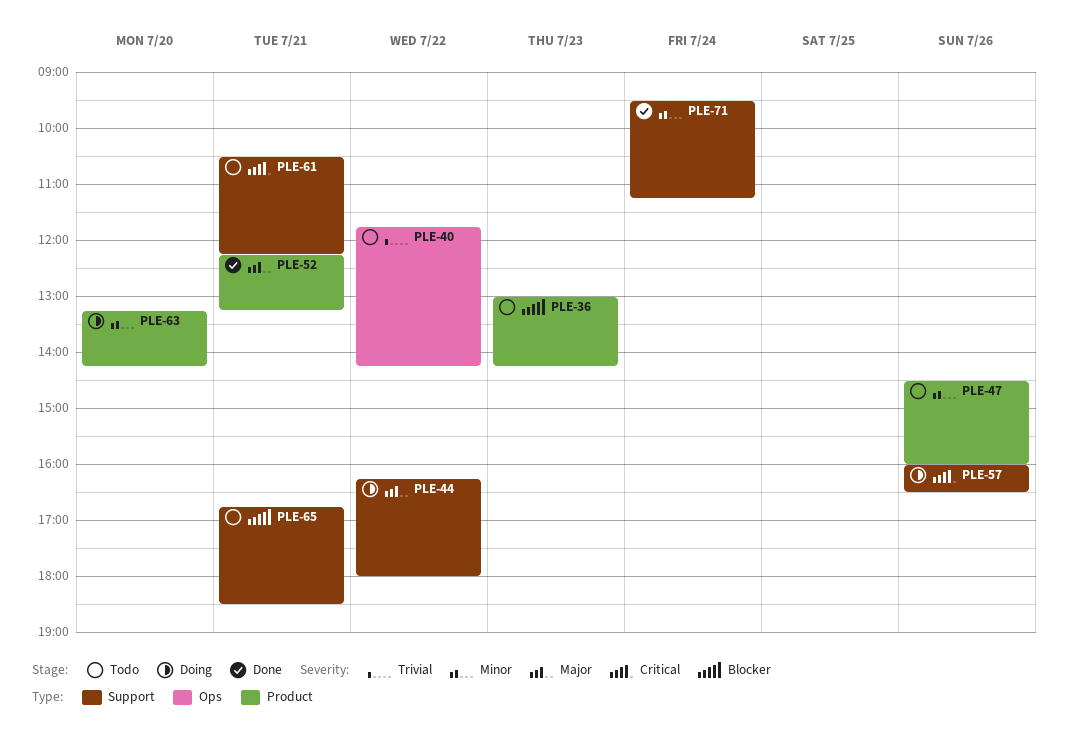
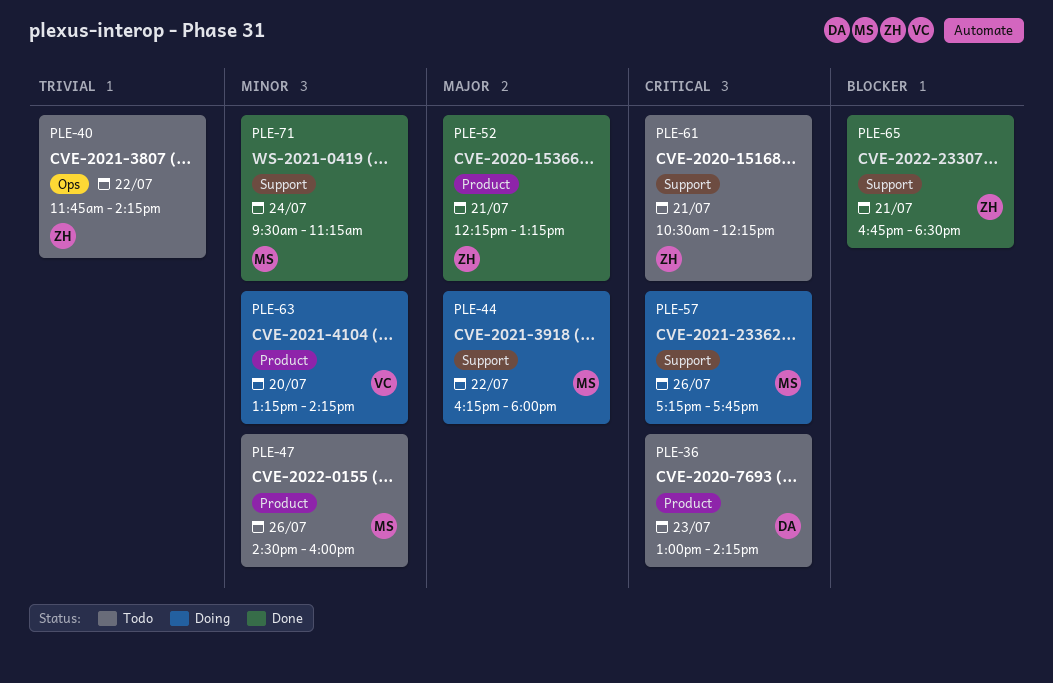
PLE-36, priority: Blocker -> Critical
PLE-57, begins: 16:00 -> 17:15
PLE-57, ends: 16:30 -> 17:45
PLE-65, status: Todo -> Done

